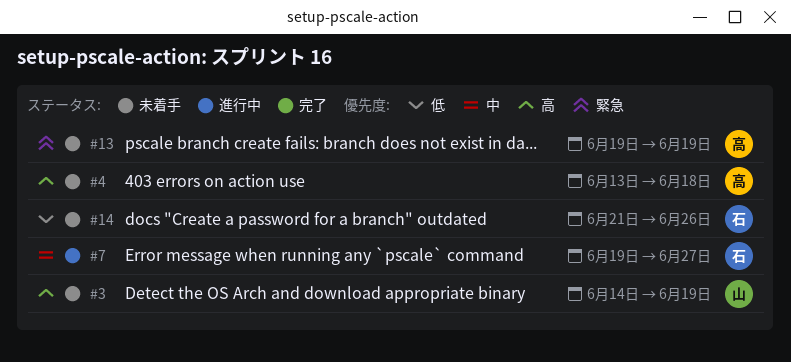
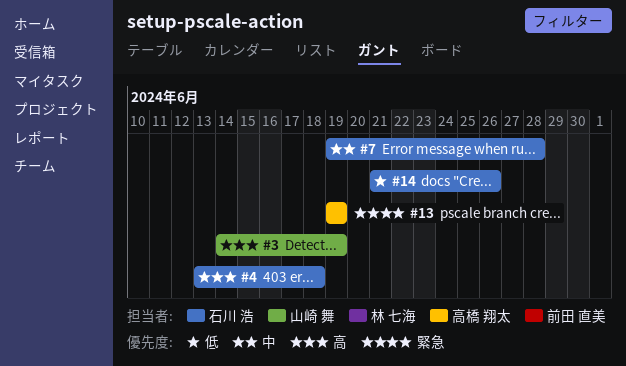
#4, owner: 高橋 翔太 -> 石川 浩
#7, due: Jun 27 -> Jun 28

